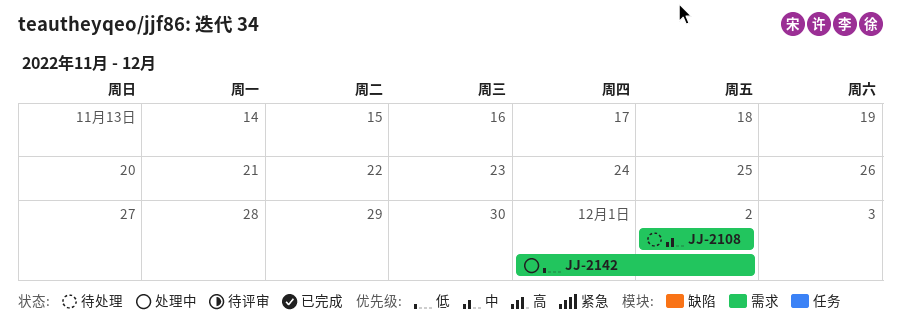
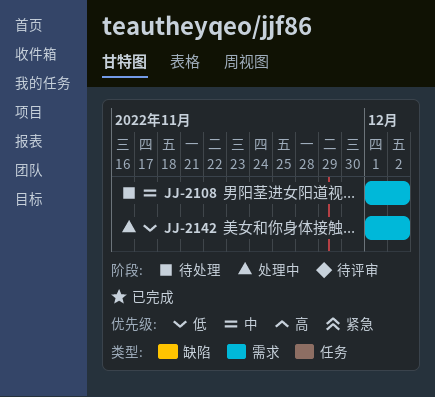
JJ-2108, start: Dec 2 -> Dec 1

